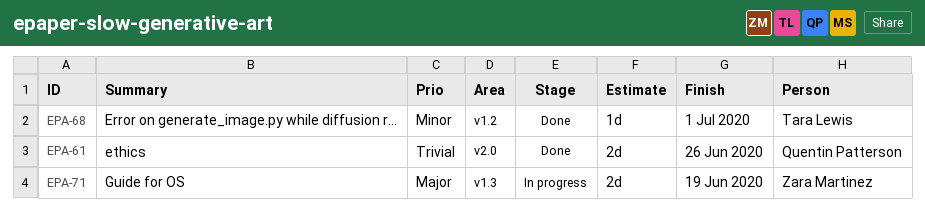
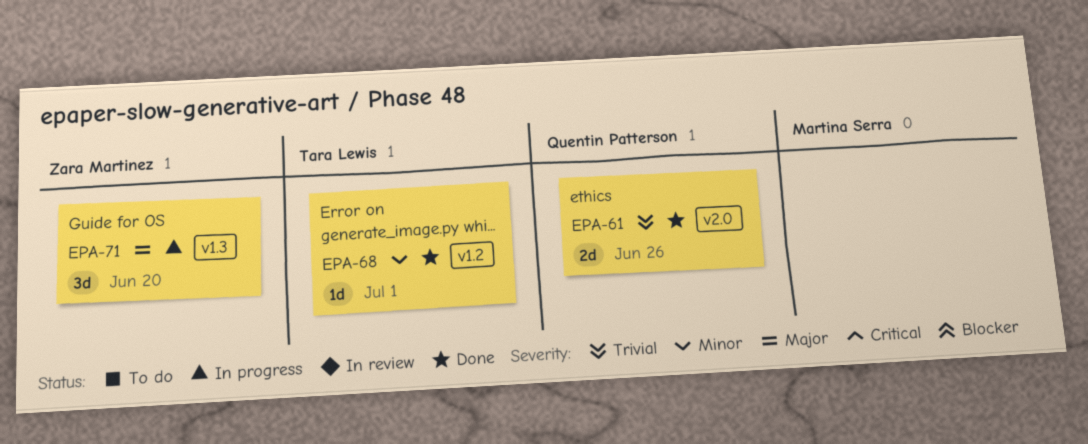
EPA-71, estimate: 2d -> 3d
EPA-71, due: Jun 19 -> Jun 20

